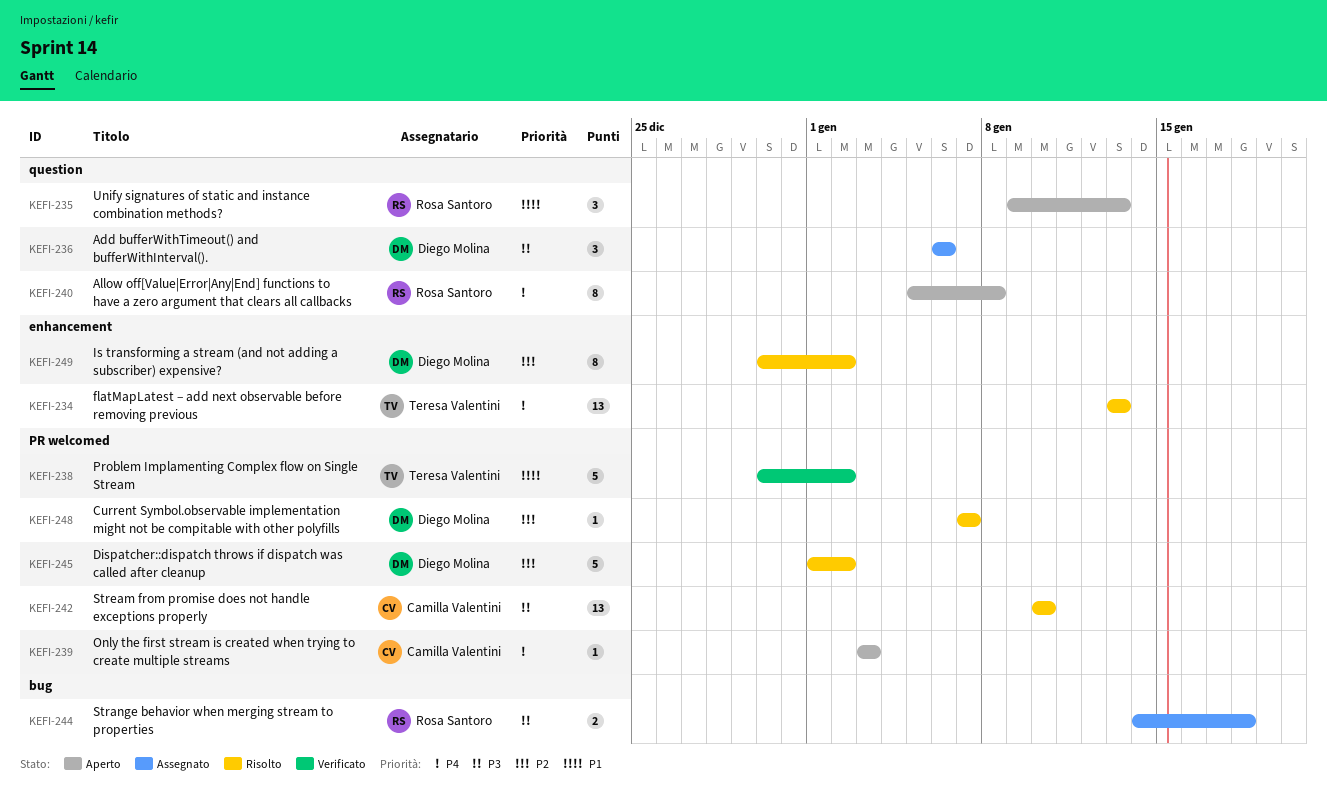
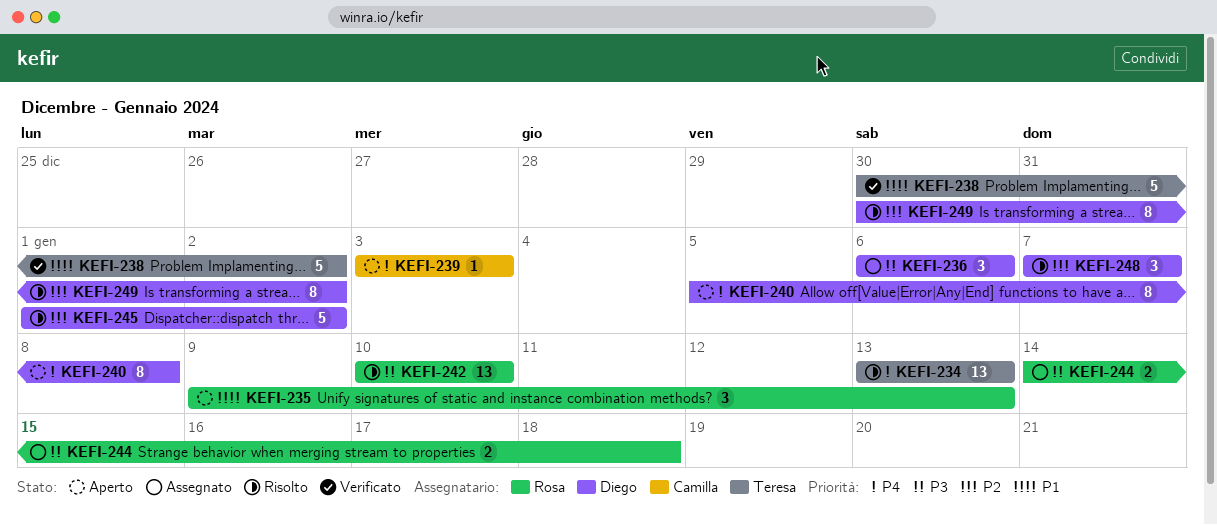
KEFI-240, owner: Rosa Santoro -> Diego Molina
KEFI-242, owner: Camilla Valentini -> Rosa Santoro
KEFI-248, estimate: 1 -> 3

